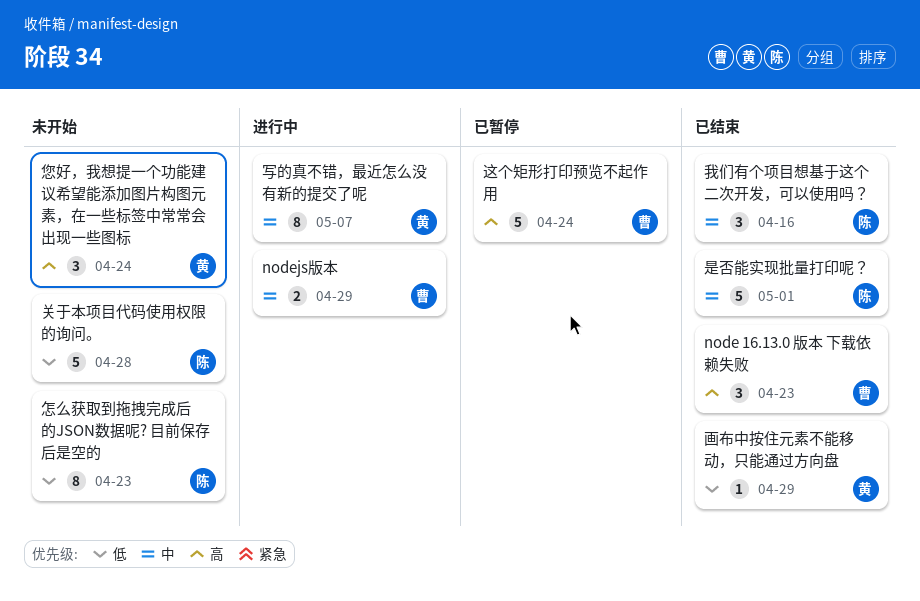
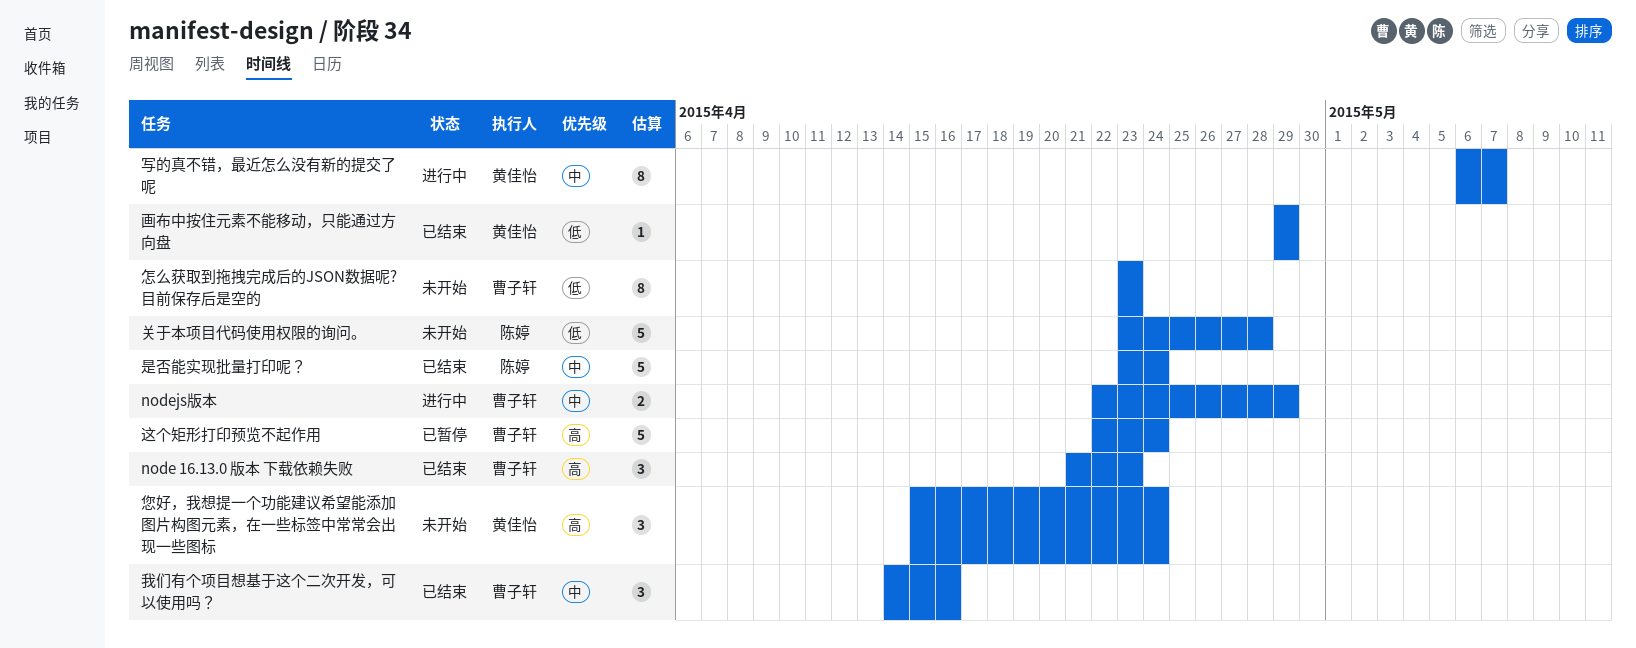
怎么获取到拖拽完成后的JSON数据呢? 目前保存后是空的, owner: 陈婷 -> 曹子轩
我们有个项目想基于这个二次开发，可以使用吗？, owner: 陈婷 -> 曹子轩
是否能实现批量打印呢？, due: May 1 -> Apr 24

